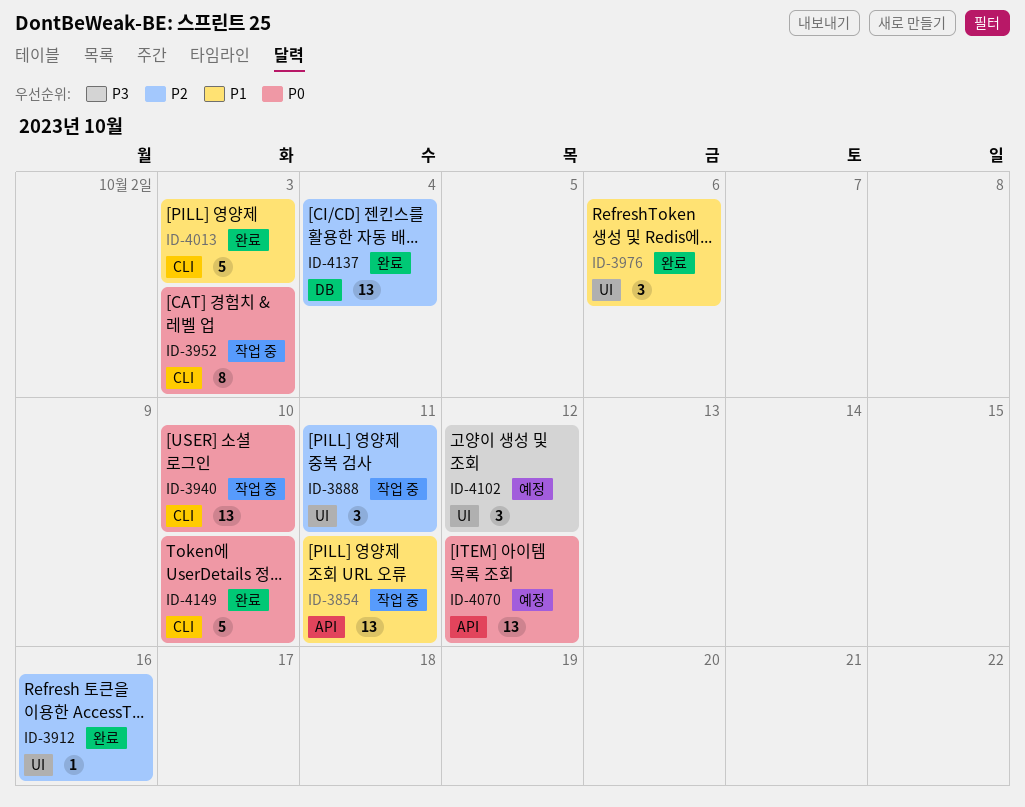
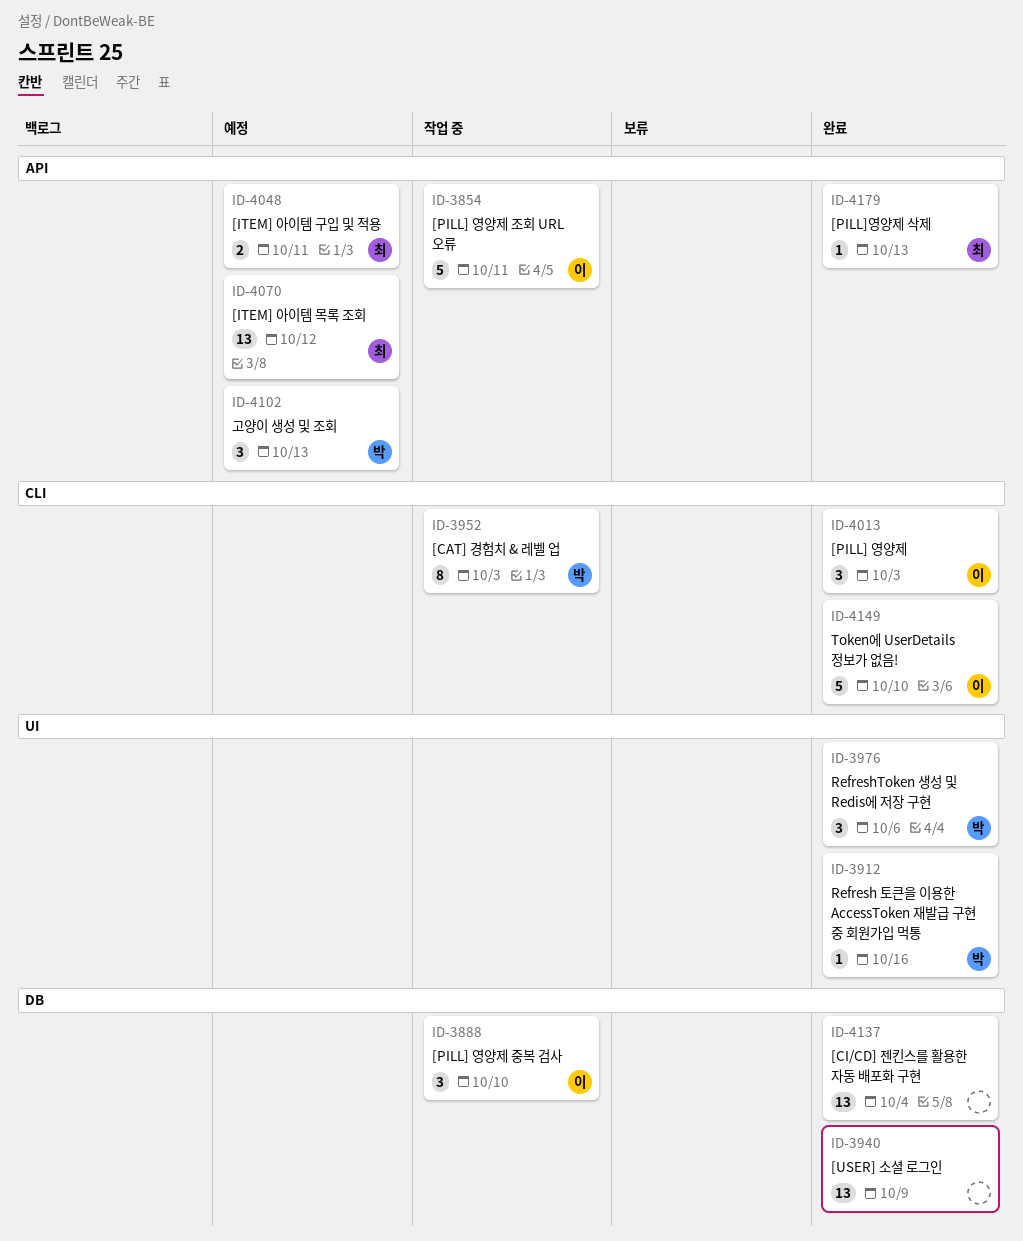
ID-3854, estimate: 13 -> 5
ID-3888, label: UI -> DB
ID-3888, due: Oct 11 -> Oct 10
ID-3940, status: 작업 중 -> 완료
ID-3940, label: CLI -> DB
ID-3940, due: Oct 10 -> Oct 9
ID-4013, estimate: 5 -> 3
ID-4048: none -> present
ID-4102, label: UI -> API
ID-4102, due: Oct 12 -> Oct 13
ID-4179: none -> present

